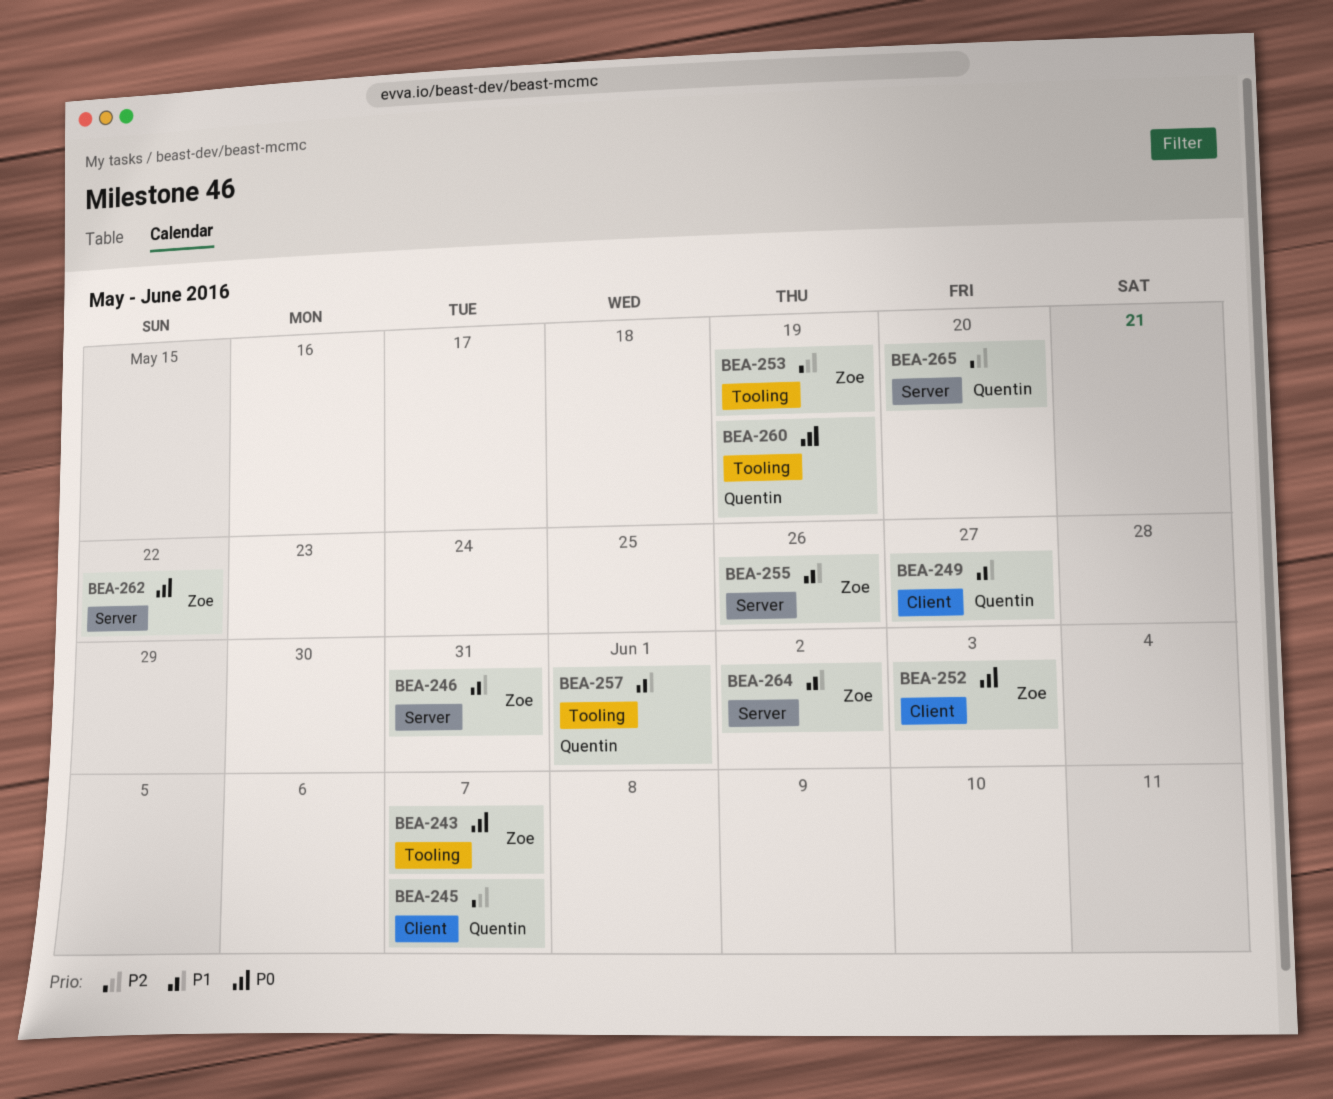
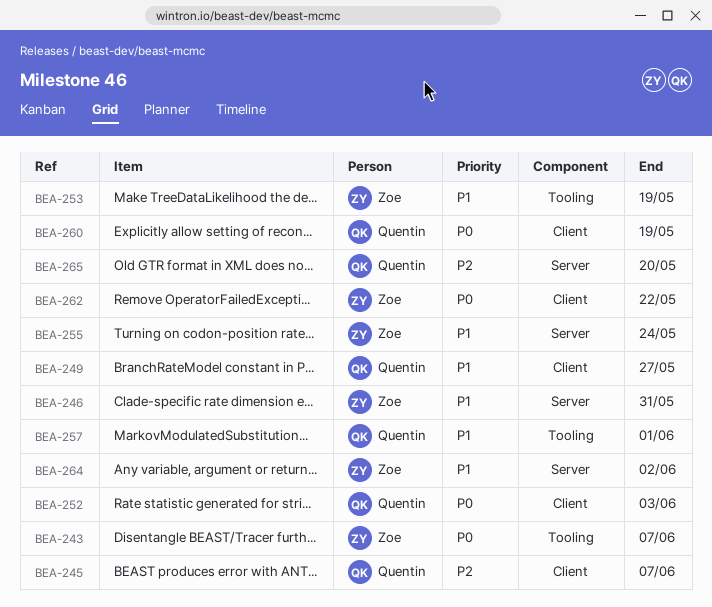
BEA-252, owner: Zoe -> Quentin
BEA-253, priority: P2 -> P1
BEA-255, due: May 26 -> May 24
BEA-260, label: Tooling -> Client
BEA-262, label: Server -> Client

